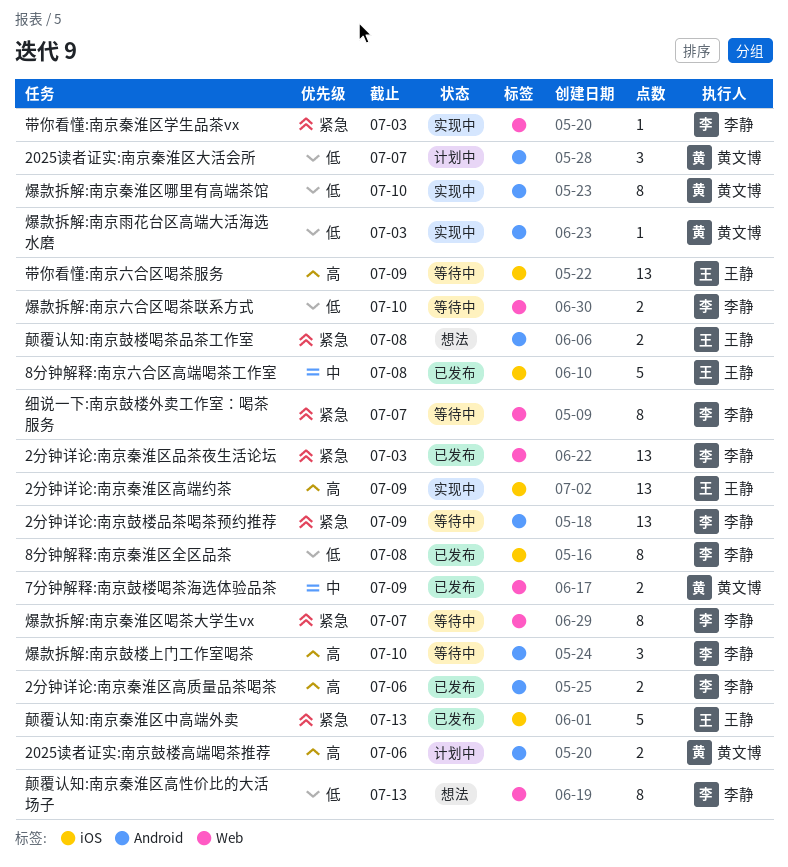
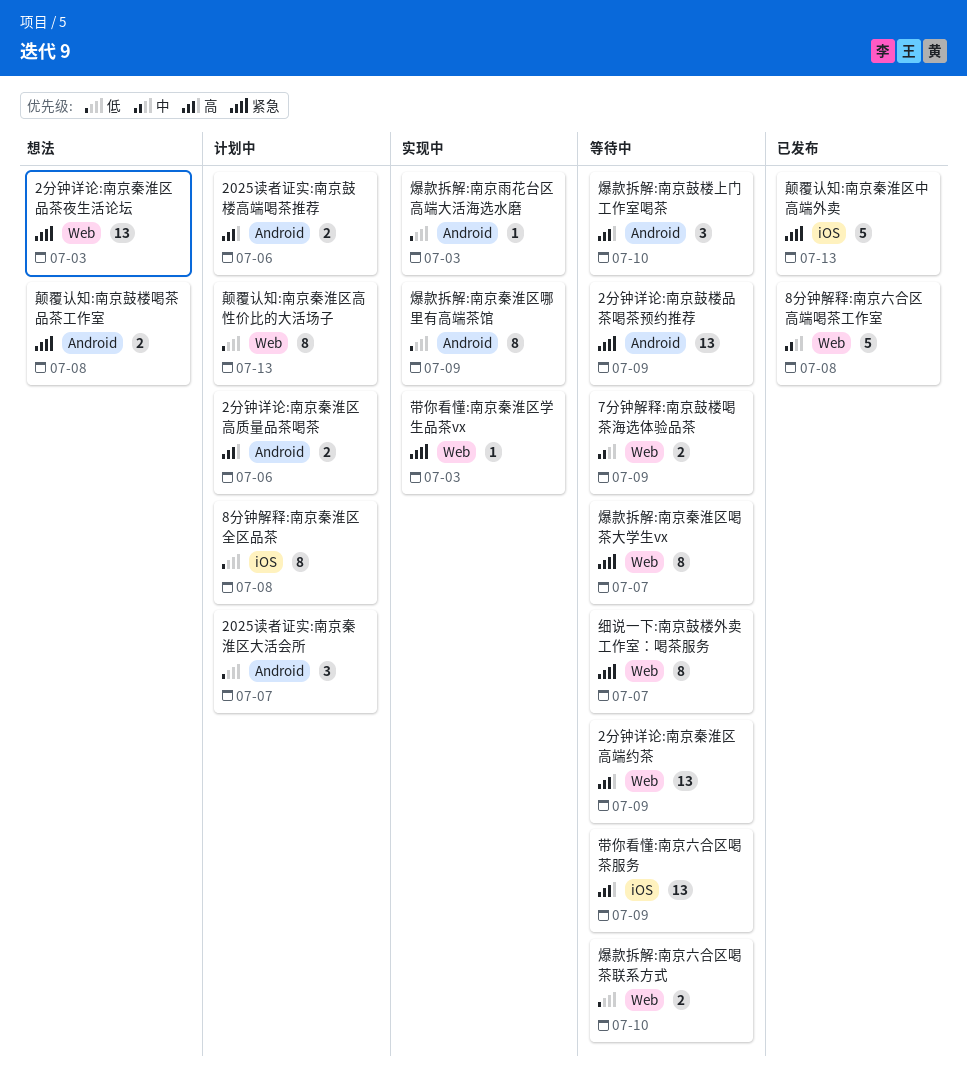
2分钟详论:南京秦淮区品茶夜生活论坛, status: 已发布 -> 想法
2分钟详论:南京秦淮区高端约茶, status: 实现中 -> 等待中
2分钟详论:南京秦淮区高端约茶, label: iOS -> Web
2分钟详论:南京秦淮区高质量品茶喝茶, status: 已发布 -> 计划中
7分钟解释:南京鼓楼喝茶海选体验品茶, status: 已发布 -> 等待中
8分钟解释:南京六合区高端喝茶工作室, label: iOS -> Web
8分钟解释:南京秦淮区全区品茶, status: 已发布 -> 计划中
爆款拆解:南京秦淮区哪里有高端茶馆, due: Jul 10 -> Jul 9
颠覆认知:南京秦淮区高性价比的大活场子, status: 想法 -> 计划中

